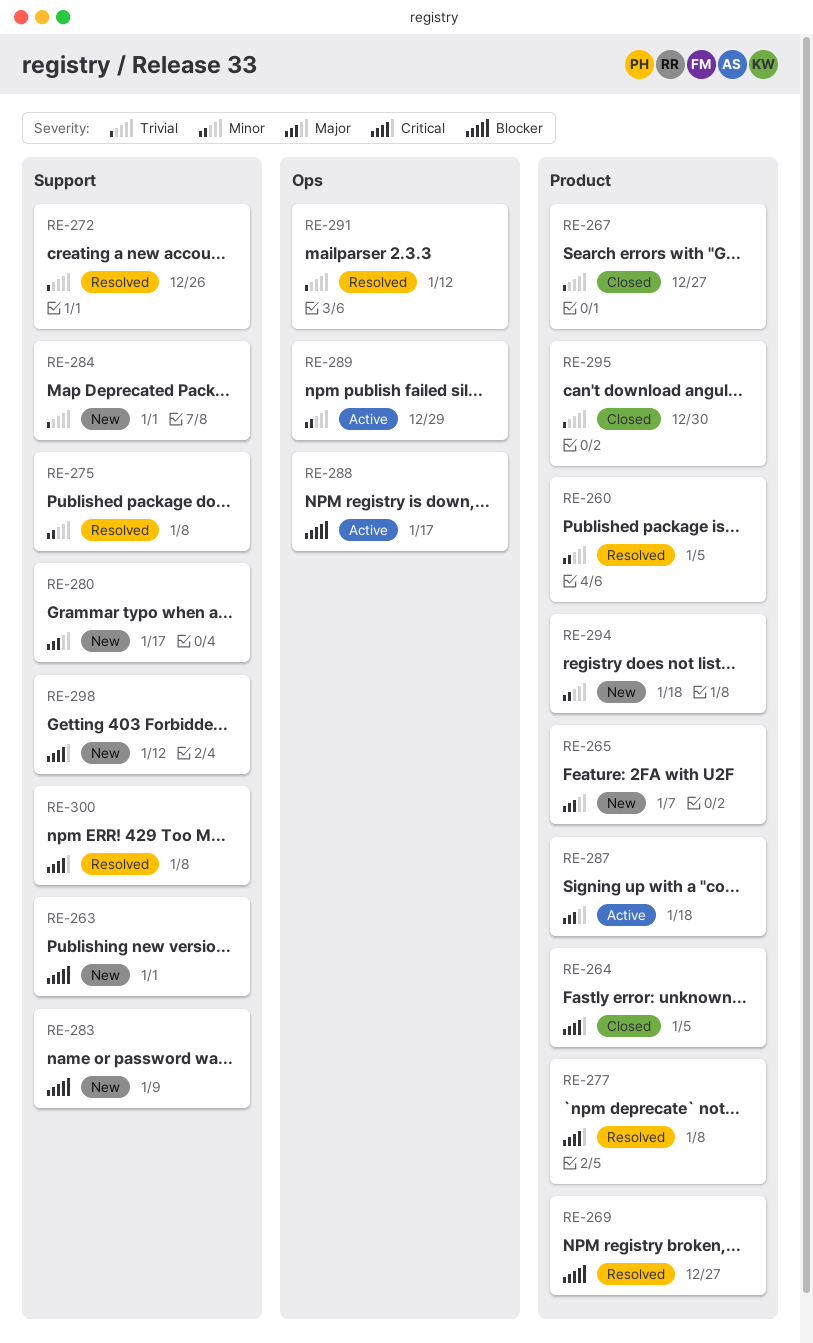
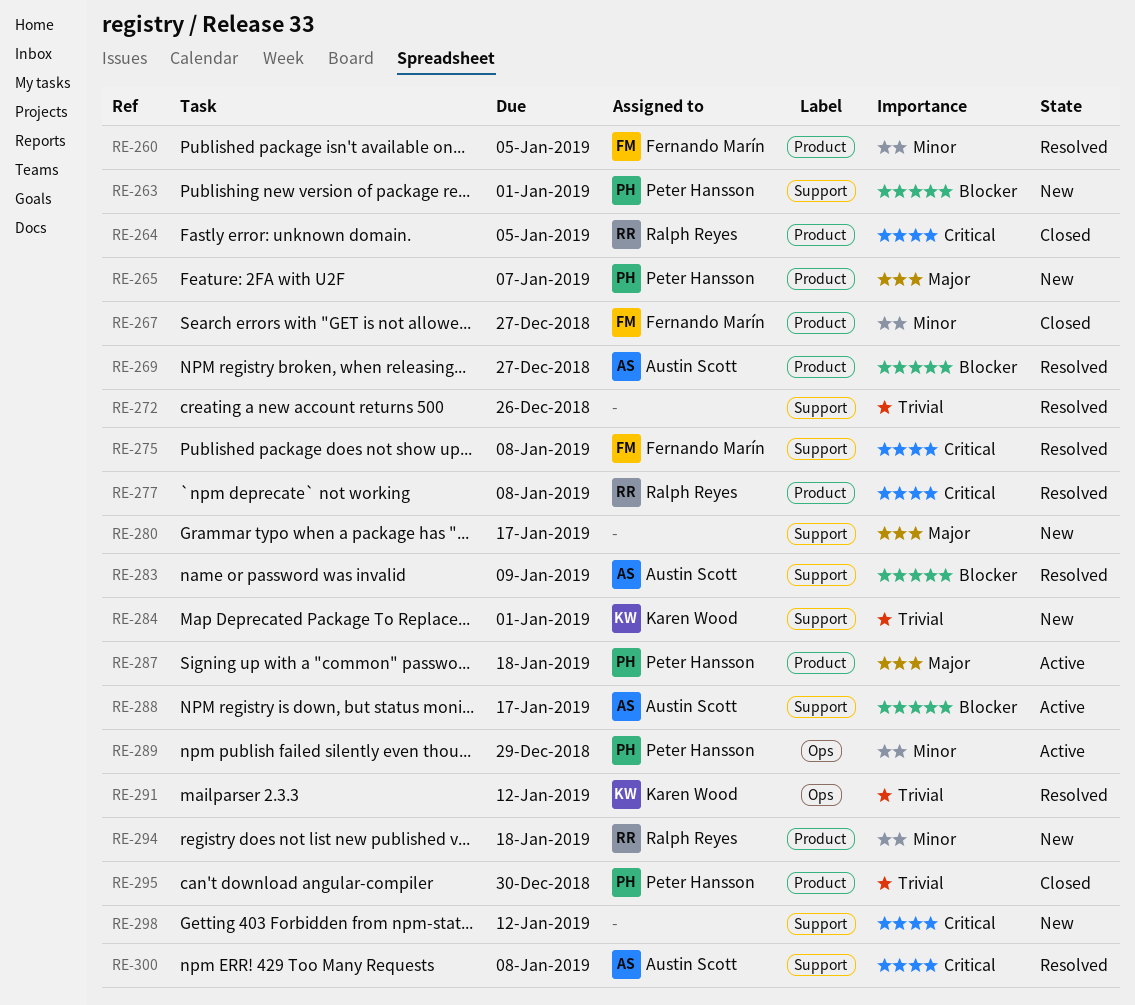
RE-267, priority: Trivial -> Minor
RE-275, priority: Minor -> Critical
RE-283, status: New -> Resolved
RE-288, label: Ops -> Support

